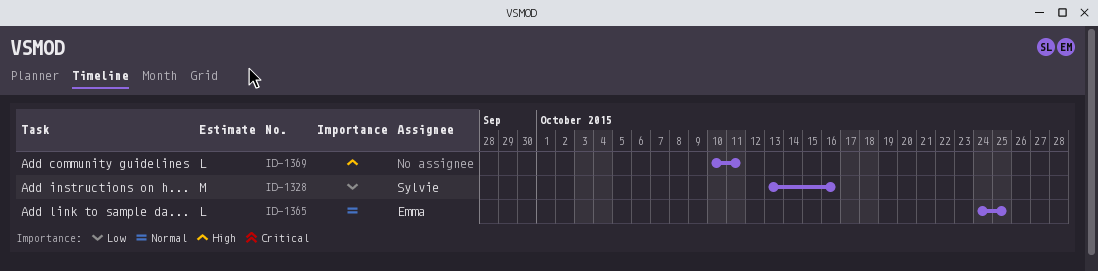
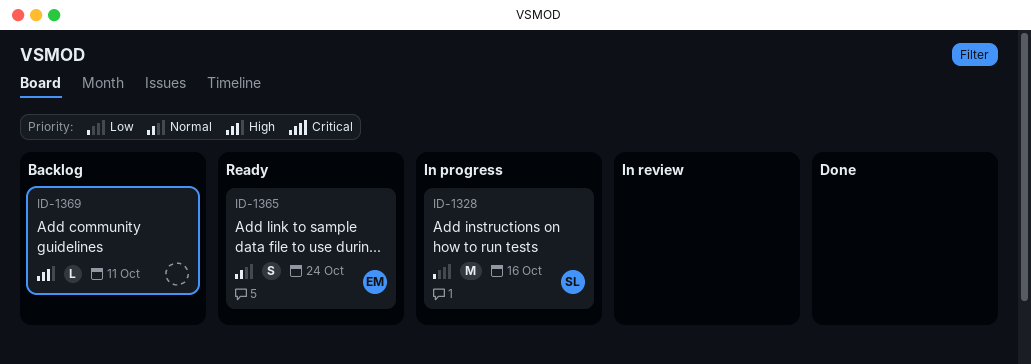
ID-1365, estimate: L -> S
ID-1365, due: Oct 25 -> Oct 24

